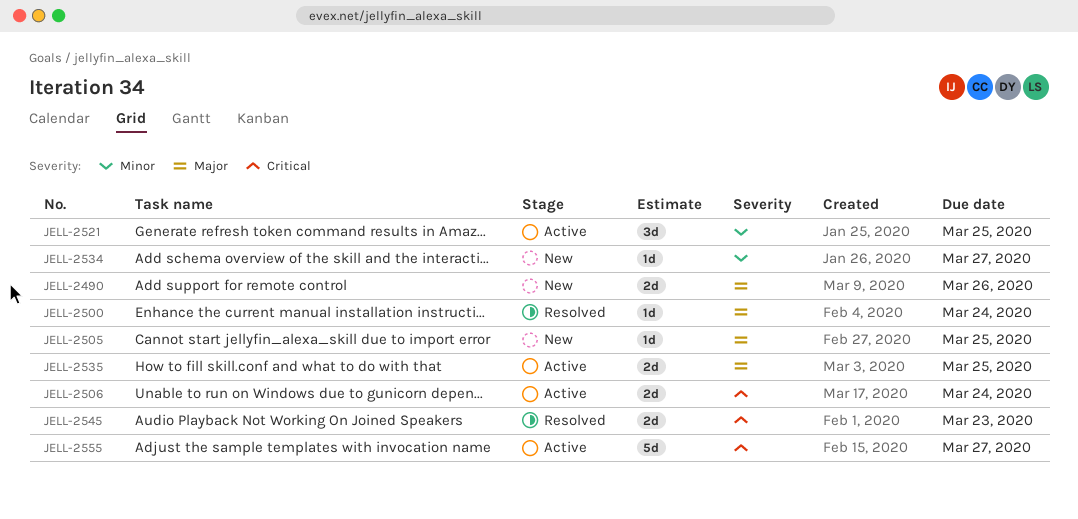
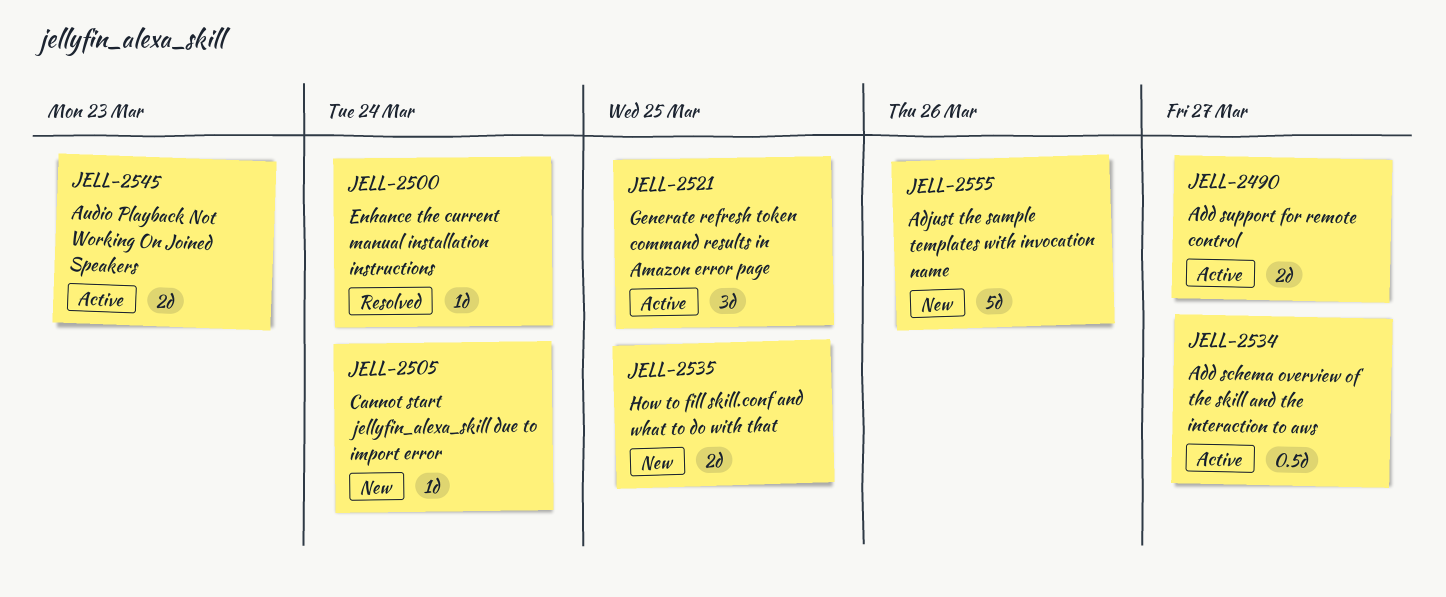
JELL-2490, status: New -> Active
JELL-2490, due: Mar 26 -> Mar 27
JELL-2505, due: Mar 25 -> Mar 24
JELL-2506: present -> none
JELL-2534, status: New -> Active
JELL-2534, estimate: 1d -> 0.5d
JELL-2535, status: Active -> New
JELL-2545, status: Resolved -> Active
JELL-2555, status: Active -> New
JELL-2555, due: Mar 27 -> Mar 26

